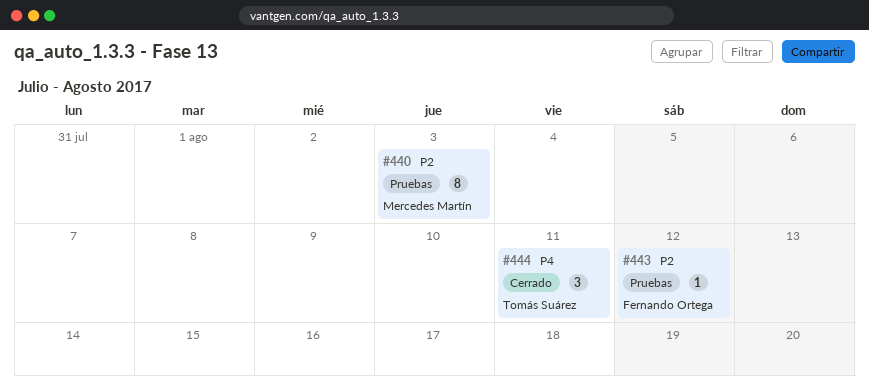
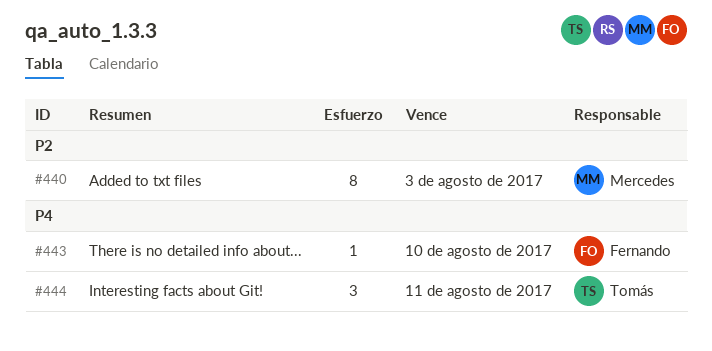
#443, priority: P2 -> P4
#443, due: Aug 12 -> Aug 10

